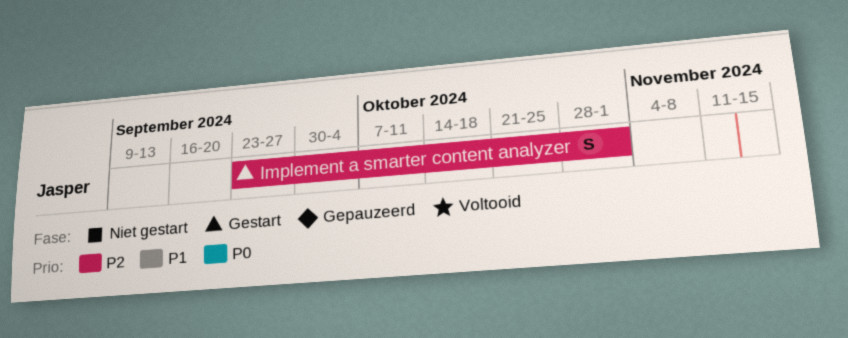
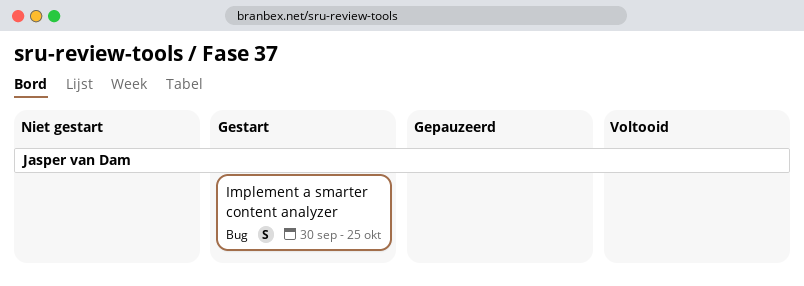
Implement a smarter content analyzer, start: Sep 23 -> Sep 30
Implement a smarter content analyzer, due: Nov 1 -> Oct 25

